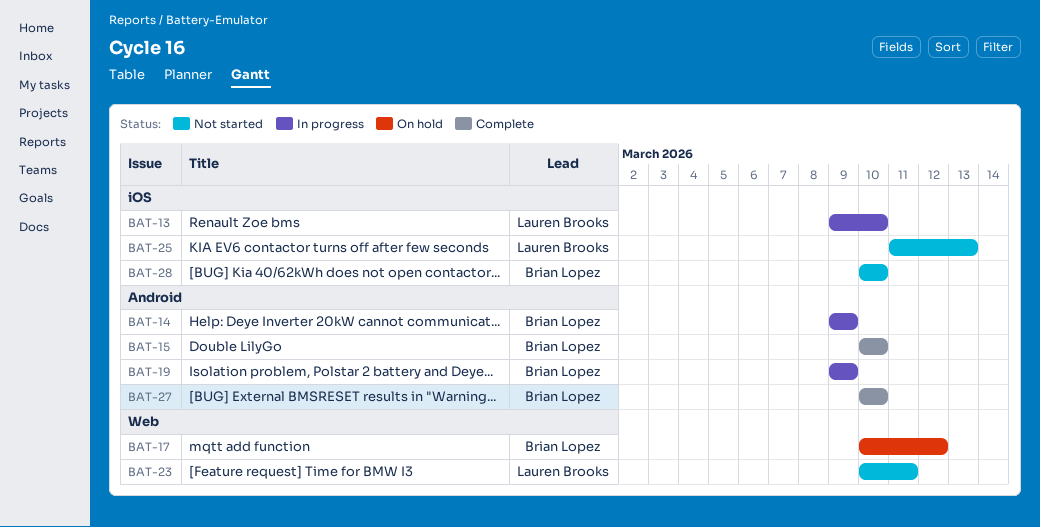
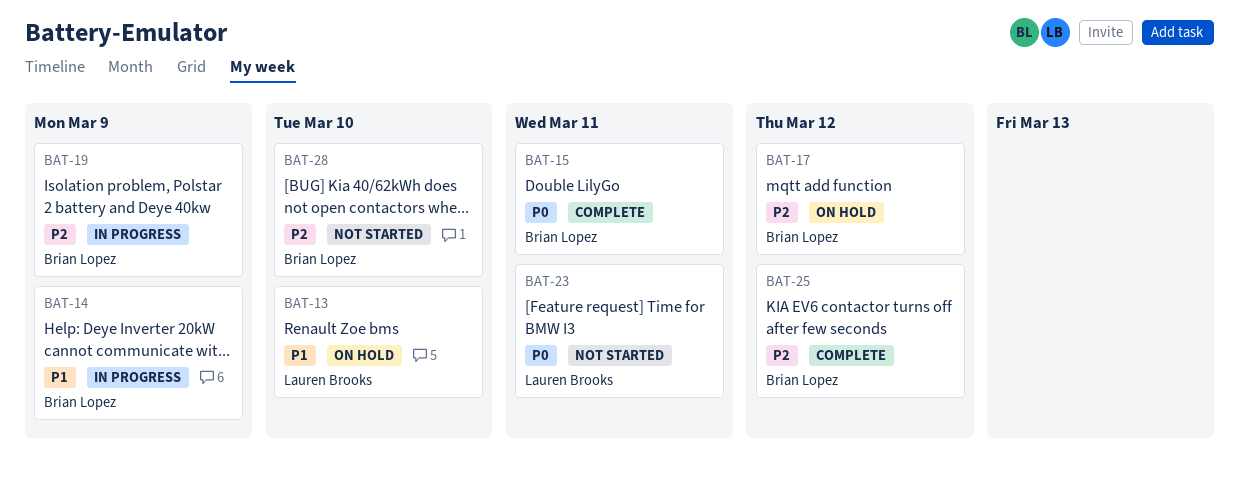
BAT-13, status: In progress -> On hold
BAT-15, due: Mar 10 -> Mar 11
BAT-25, status: Not started -> Complete
BAT-25, owner: Lauren Brooks -> Brian Lopez
BAT-25, due: Mar 13 -> Mar 12
BAT-27: present -> none

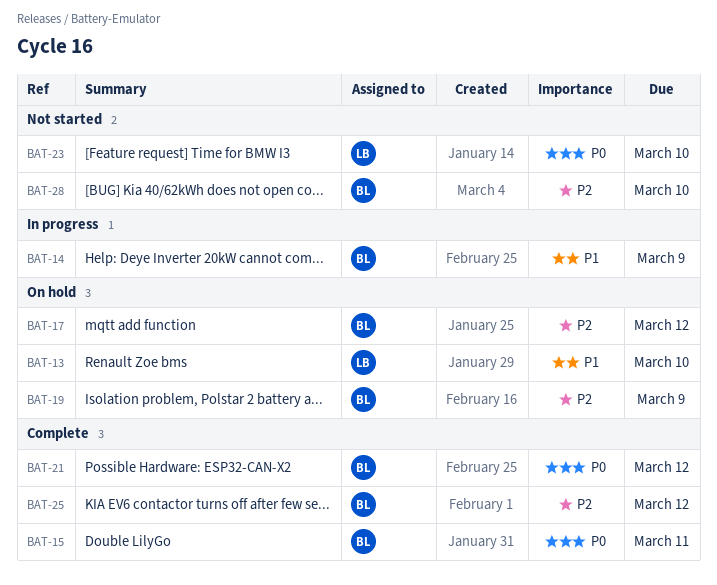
BAT-19, status: In progress -> On hold
BAT-21: none -> present
BAT-23, due: Mar 11 -> Mar 10

